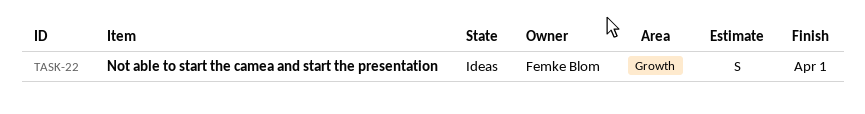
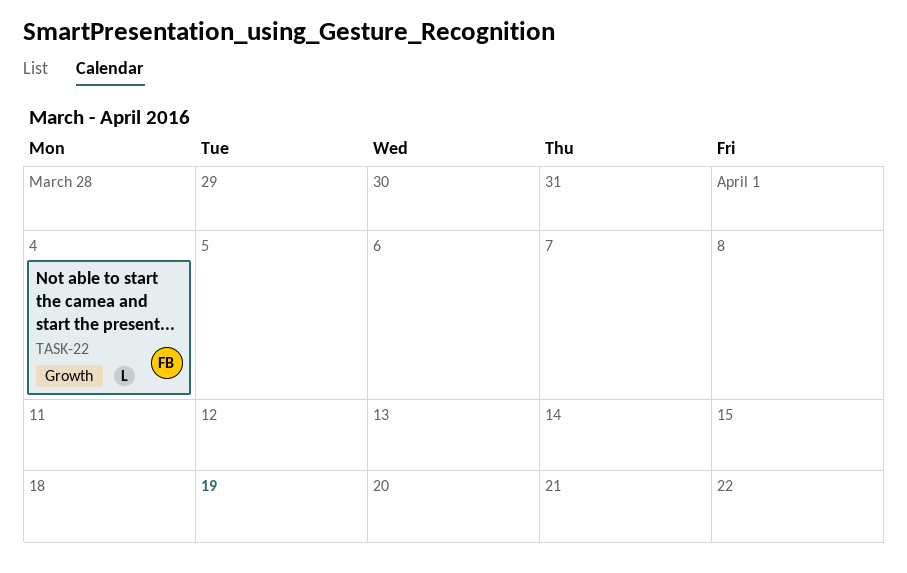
TASK-22, estimate: S -> L
TASK-22, due: Apr 1 -> Apr 4

